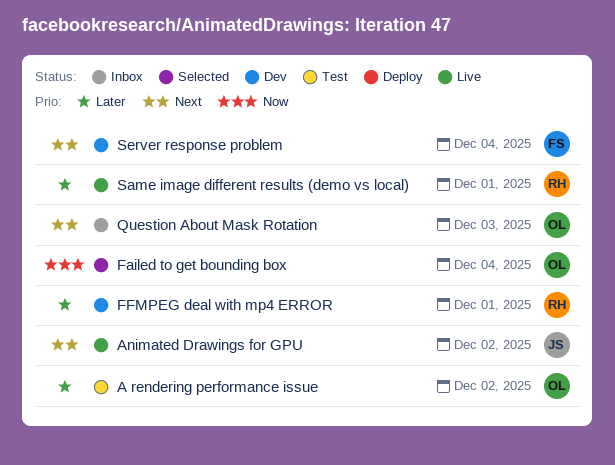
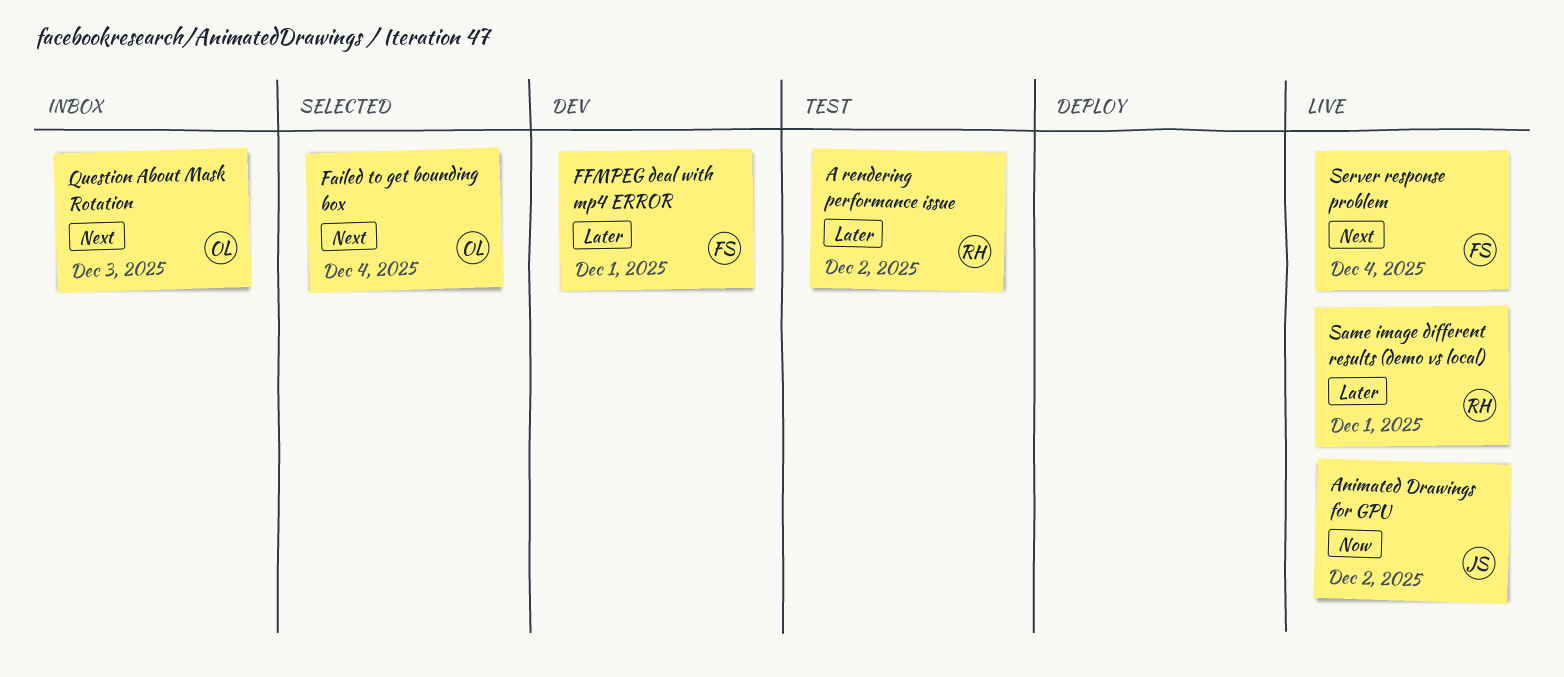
A rendering performance issue, owner: OL -> RH
Animated Drawings for GPU, priority: Next -> Now
Failed to get bounding box, priority: Now -> Next
FFMPEG deal with mp4 ERROR, owner: RH -> FS
Server response problem, status: Dev -> Live

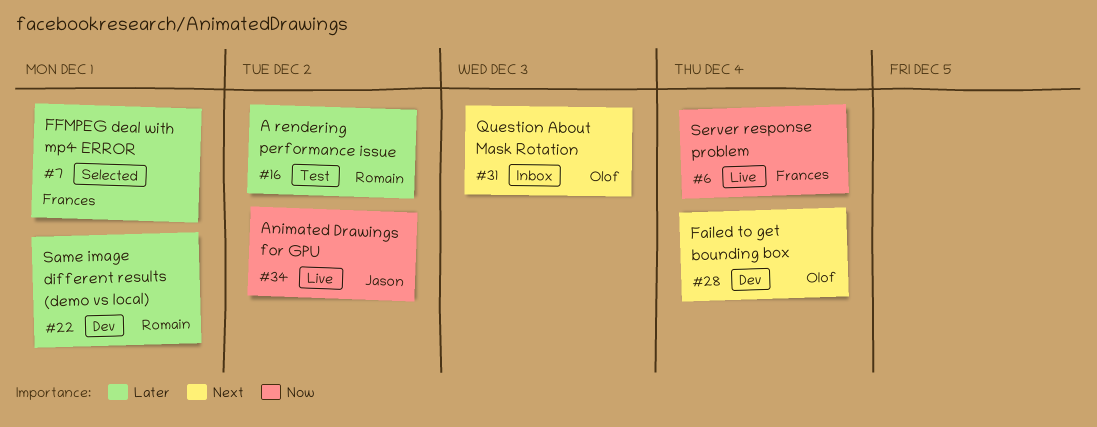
Failed to get bounding box, status: Selected -> Dev
FFMPEG deal with mp4 ERROR, status: Dev -> Selected
Same image different results (demo vs local), status: Live -> Dev
Server response problem, priority: Next -> Now

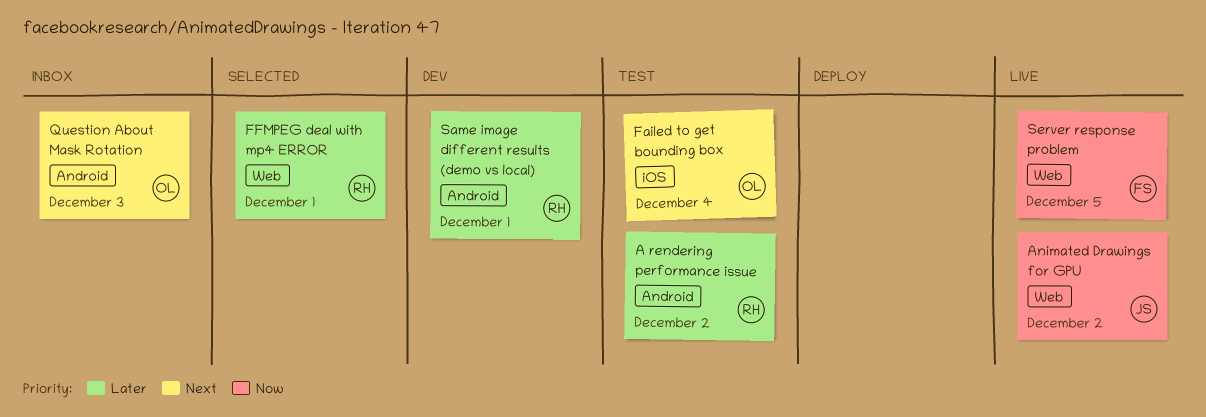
Failed to get bounding box, status: Dev -> Test
FFMPEG deal with mp4 ERROR, owner: Frances -> Romain
Server response problem, due: Dec 4 -> Dec 5

